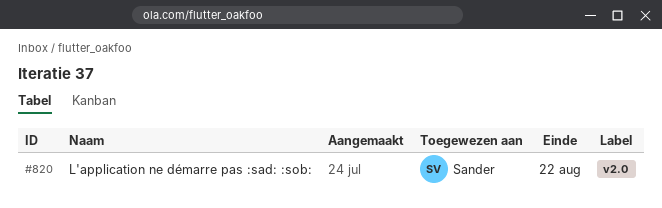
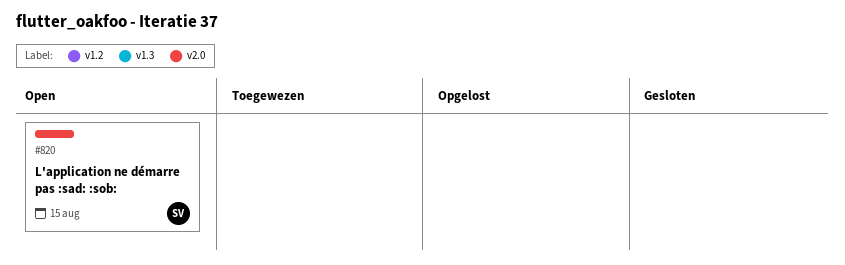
#820, due: Aug 22 -> Aug 15

